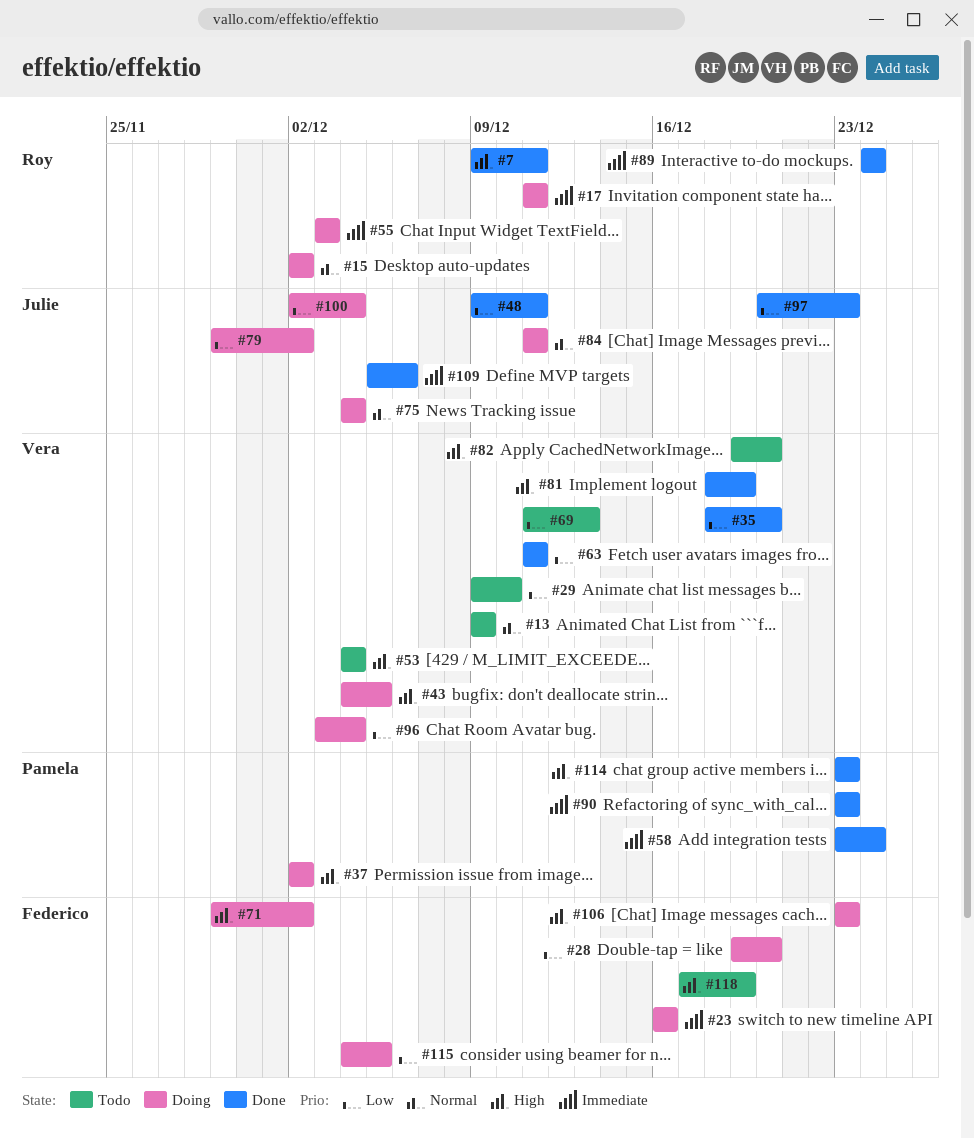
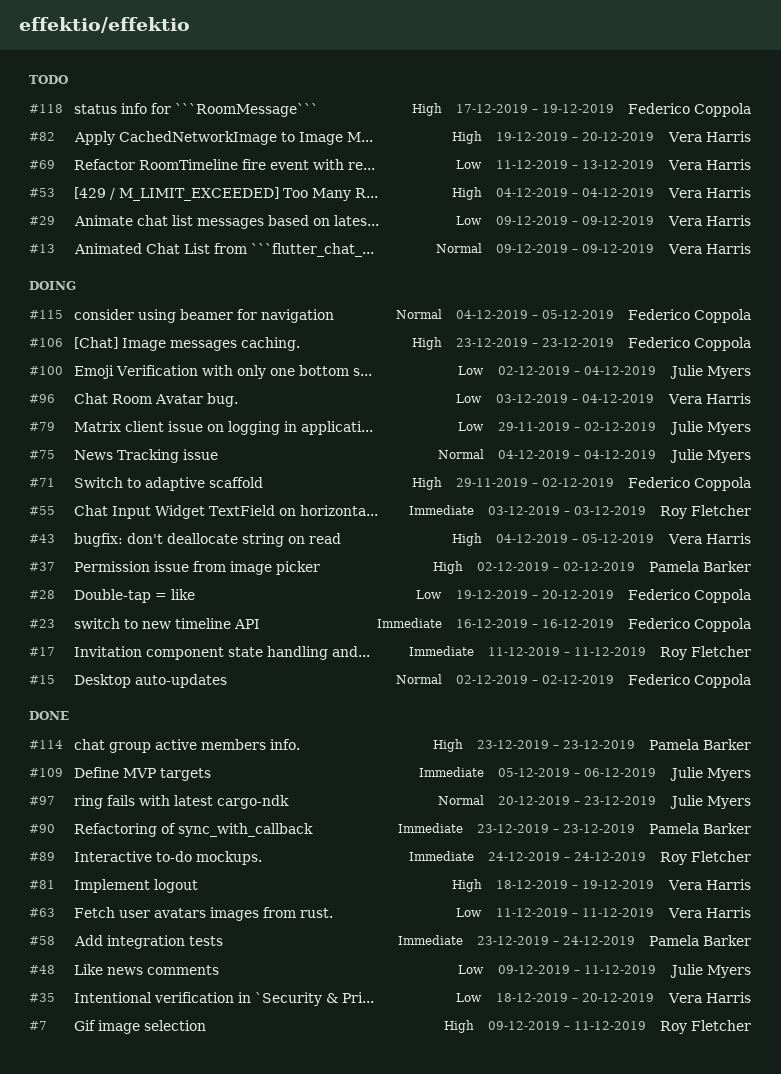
#15, owner: Roy Fletcher -> Federico Coppola
#29, due: Dec 10 -> Dec 9
#84: present -> none
#97, priority: Low -> Normal
#115, priority: Low -> Normal

